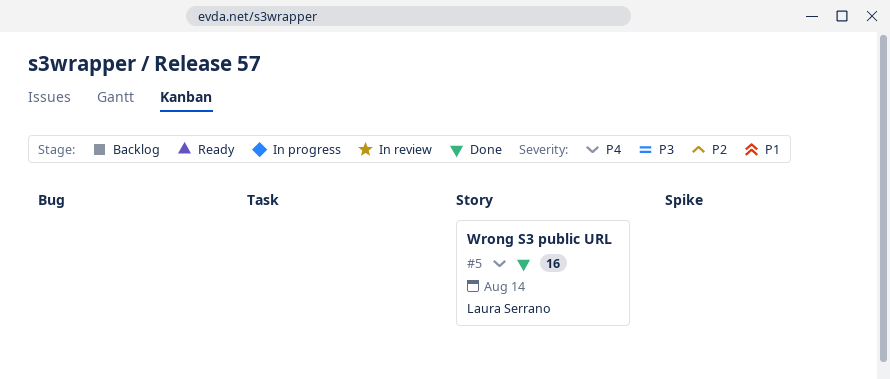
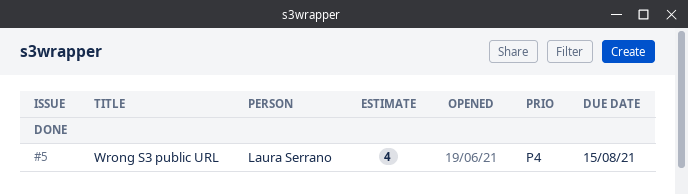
#5, estimate: 16 -> 4
#5, due: Aug 14 -> Aug 15

